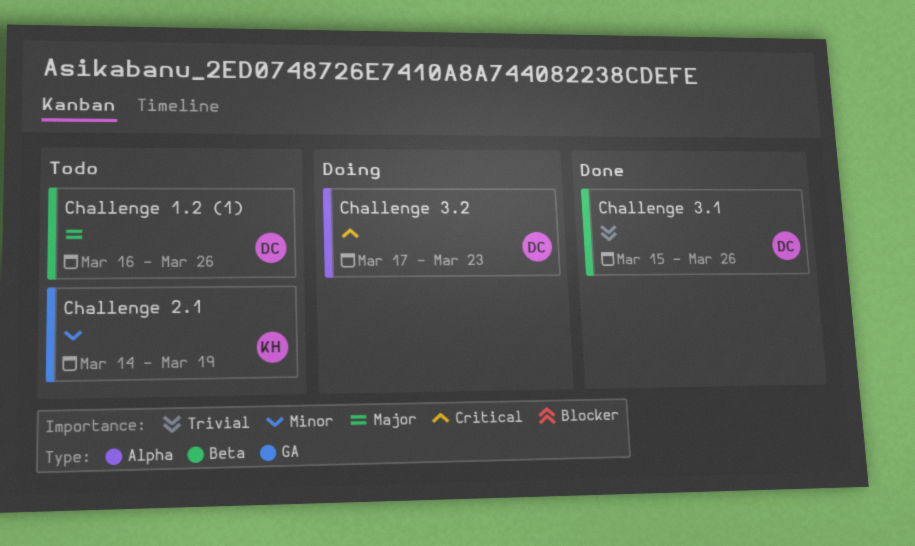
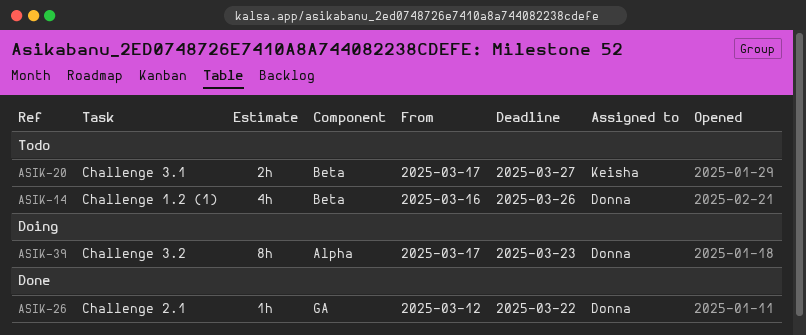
Challenge 2.1, status: Todo -> Done
Challenge 2.1, owner: Keisha -> Donna
Challenge 2.1, start: Mar 14 -> Mar 12
Challenge 2.1, due: Mar 19 -> Mar 22
Challenge 3.1, status: Done -> Todo
Challenge 3.1, owner: Donna -> Keisha
Challenge 3.1, start: Mar 15 -> Mar 17
Challenge 3.1, due: Mar 26 -> Mar 27

